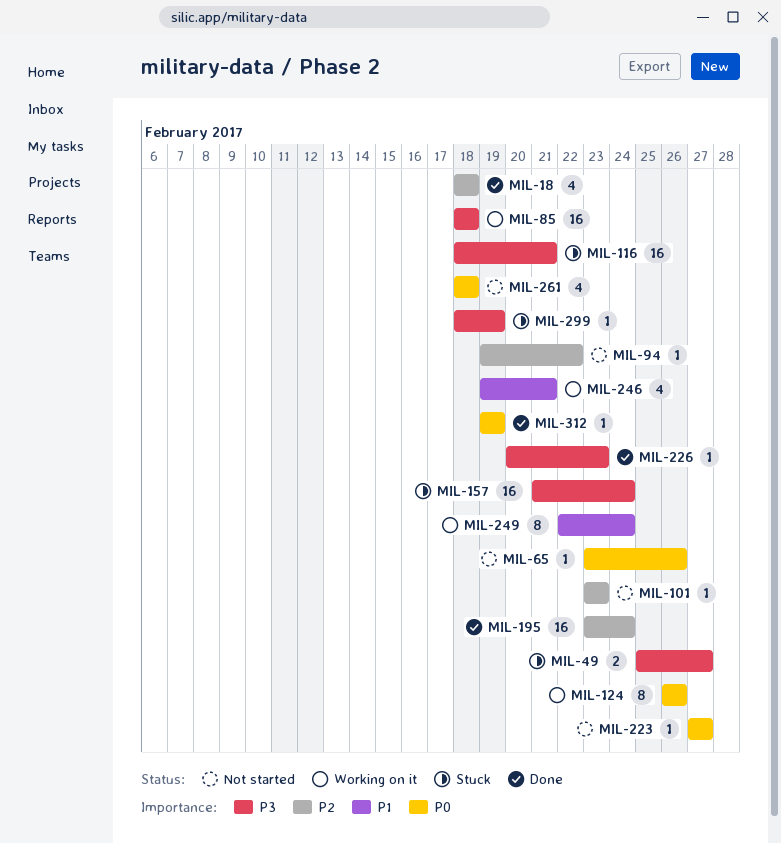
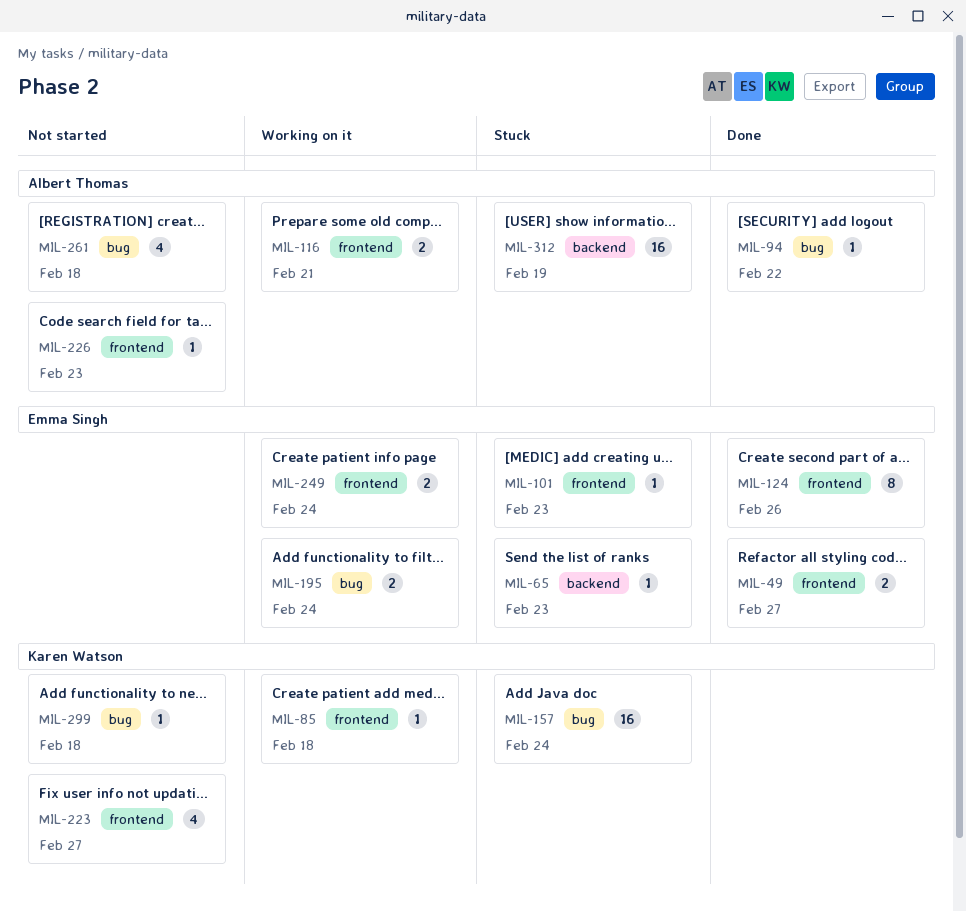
MIL-18: present -> none
MIL-49, status: Stuck -> Done
MIL-65, status: Not started -> Stuck
MIL-65, due: Feb 26 -> Feb 23
MIL-85, estimate: 16 -> 1
MIL-94, status: Not started -> Done
MIL-101, status: Not started -> Stuck
MIL-116, status: Stuck -> Working on it
MIL-116, estimate: 16 -> 2
MIL-124, status: Working on it -> Done
MIL-195, status: Done -> Working on it
MIL-195, estimate: 16 -> 2
MIL-223, estimate: 1 -> 4
MIL-226, status: Done -> Not started
MIL-246: present -> none
MIL-249, estimate: 8 -> 2
MIL-299, status: Stuck -> Not started
MIL-299, due: Feb 19 -> Feb 18
MIL-312, status: Done -> Stuck
MIL-312, estimate: 1 -> 16

